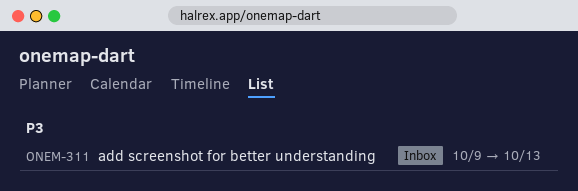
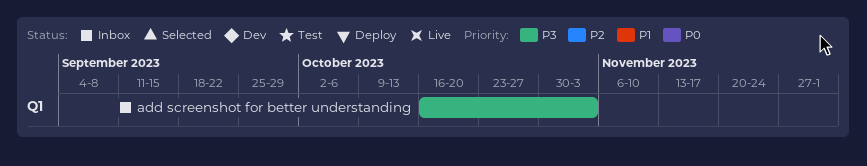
add screenshot for better understanding, start: Oct 9 -> Oct 16
add screenshot for better understanding, due: Oct 13 -> Nov 3

